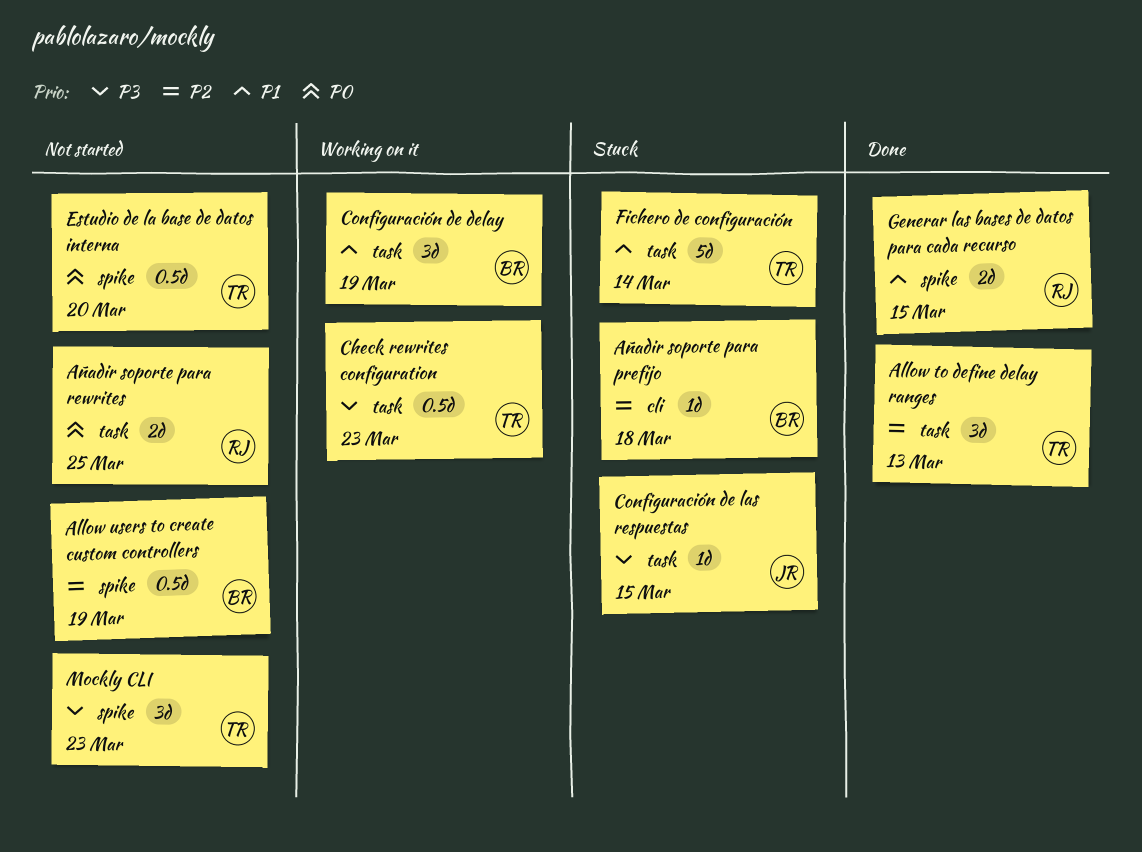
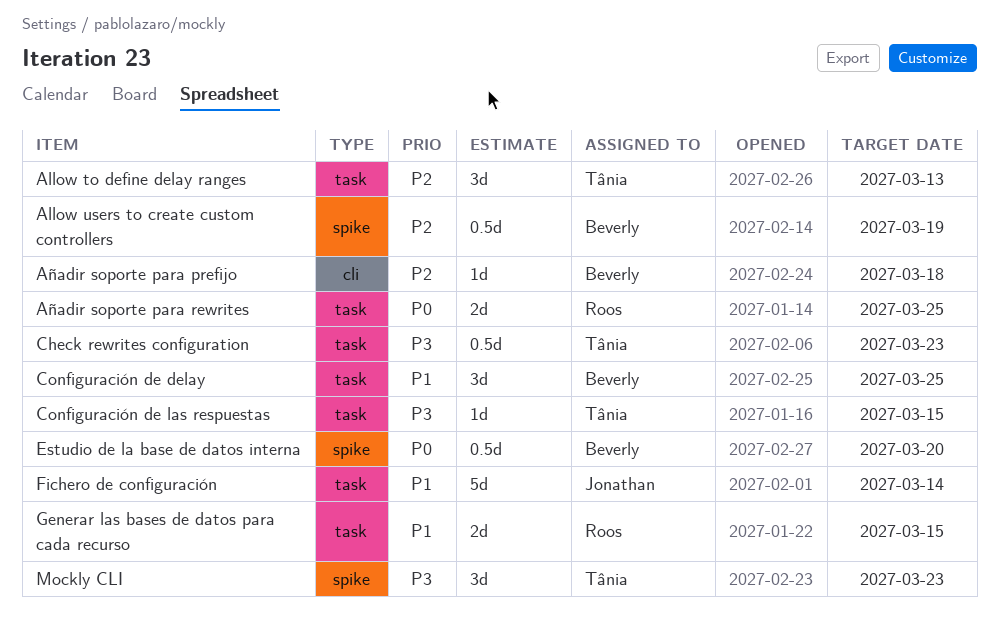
Configuración de delay, due: Mar 19 -> Mar 25
Configuración de las respuestas, owner: Jonathan -> Tânia
Estudio de la base de datos interna, owner: Tânia -> Beverly
Fichero de configuración, owner: Tânia -> Jonathan
Generar las bases de datos para cada recurso, label: spike -> task

